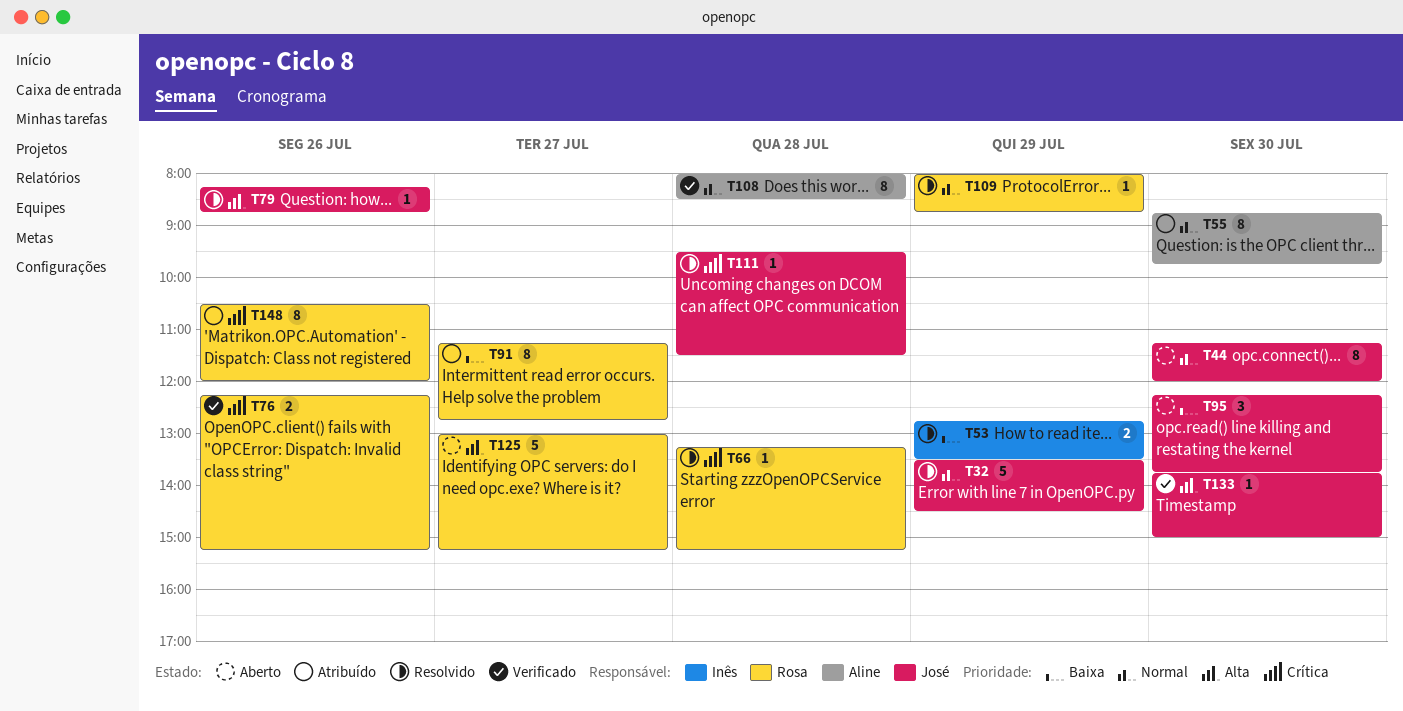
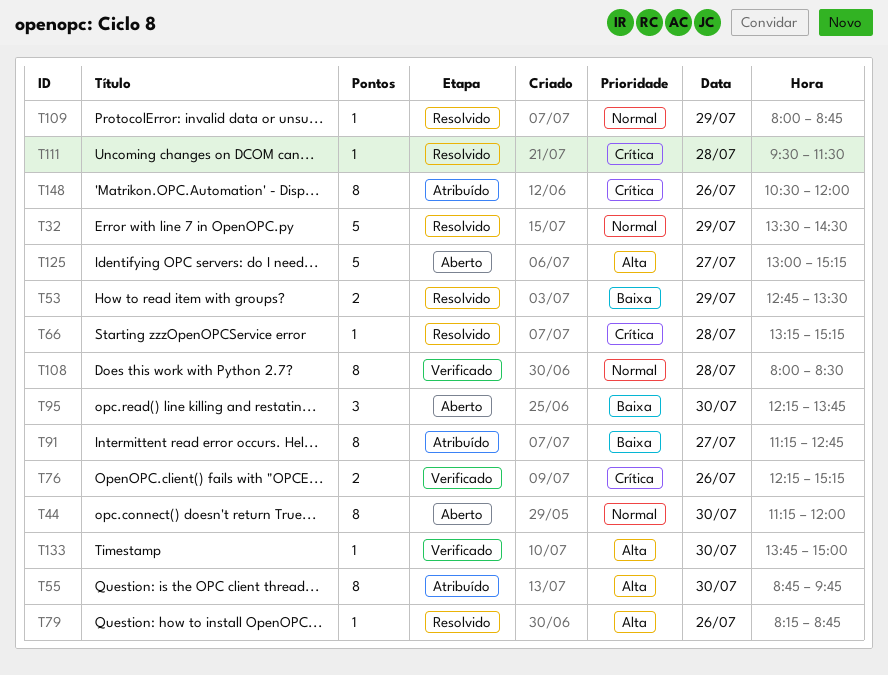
T55, priority: Normal -> Alta

